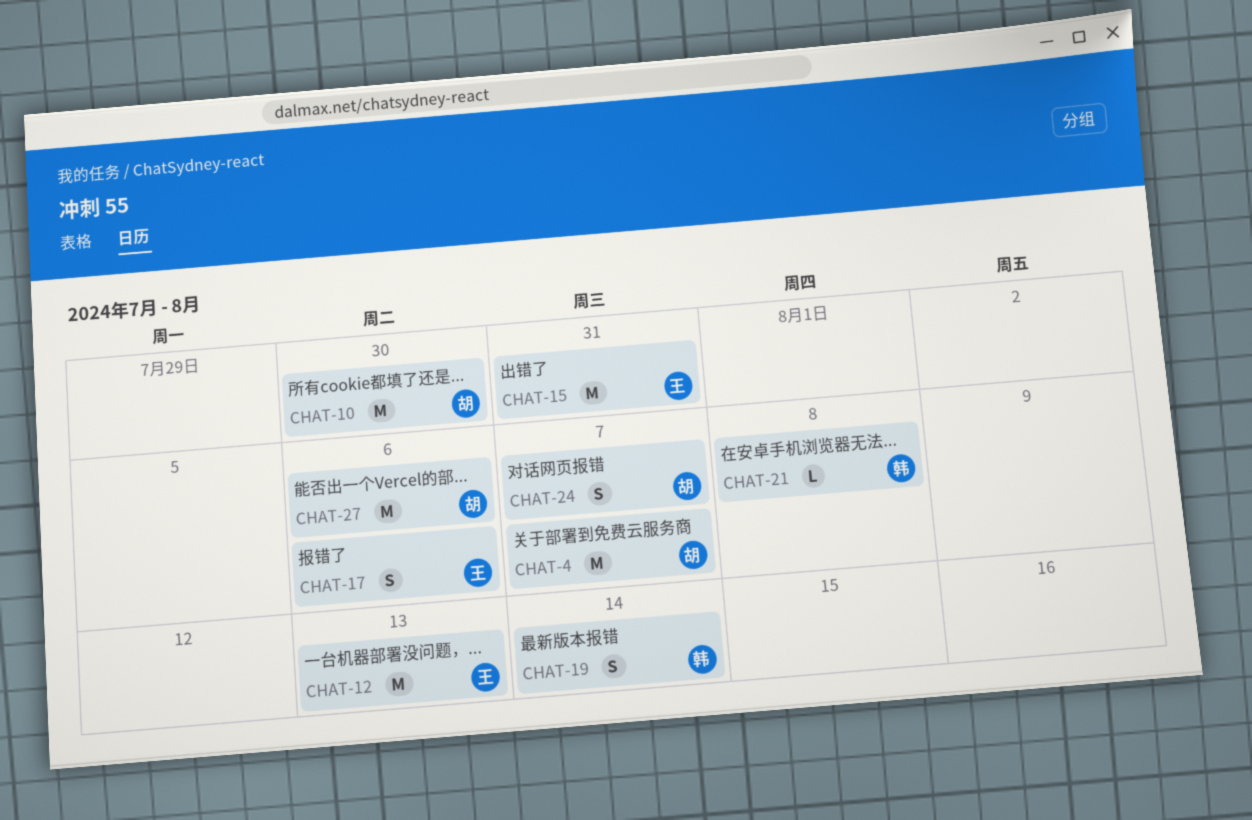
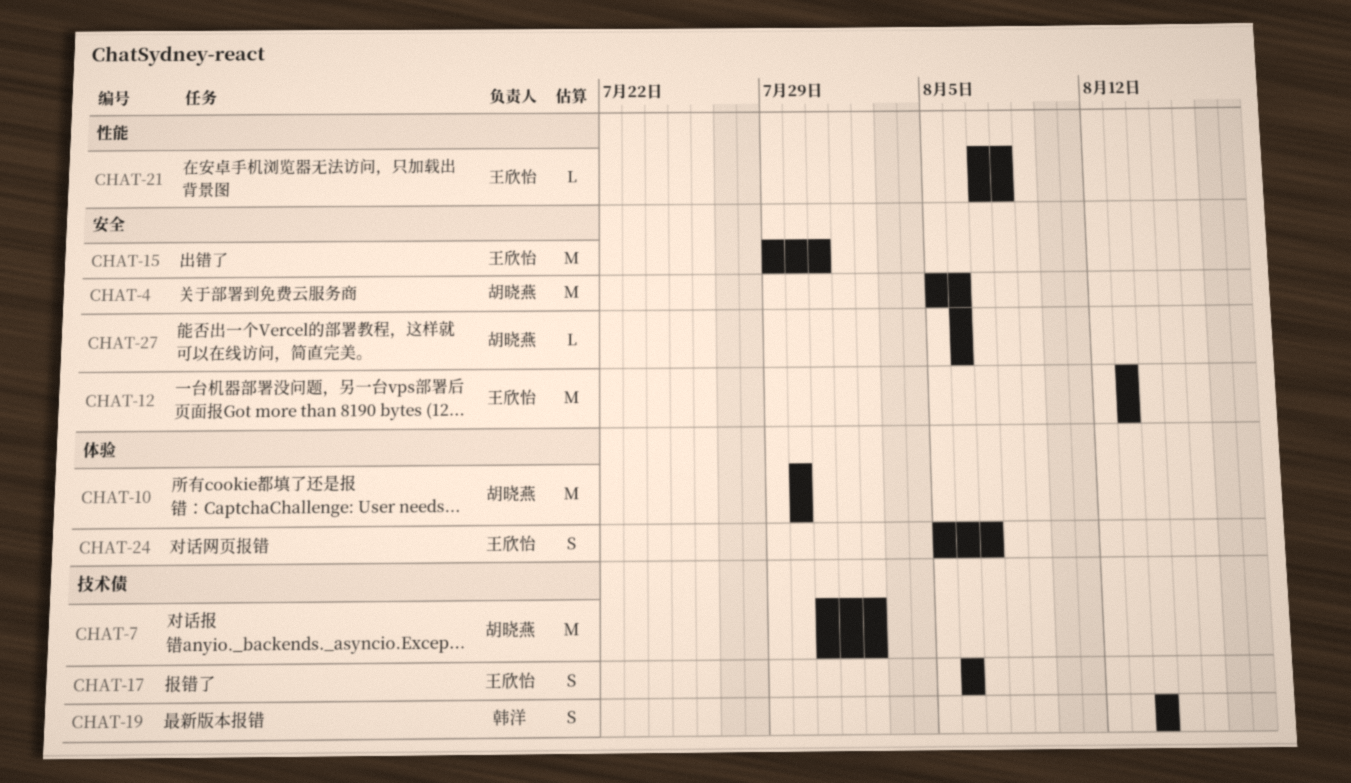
CHAT-4, due: Aug 7 -> Aug 6
CHAT-7: none -> present
CHAT-21, owner: 韩洋 -> 王欣怡
CHAT-24, owner: 胡晓燕 -> 王欣怡
CHAT-27, estimate: M -> L

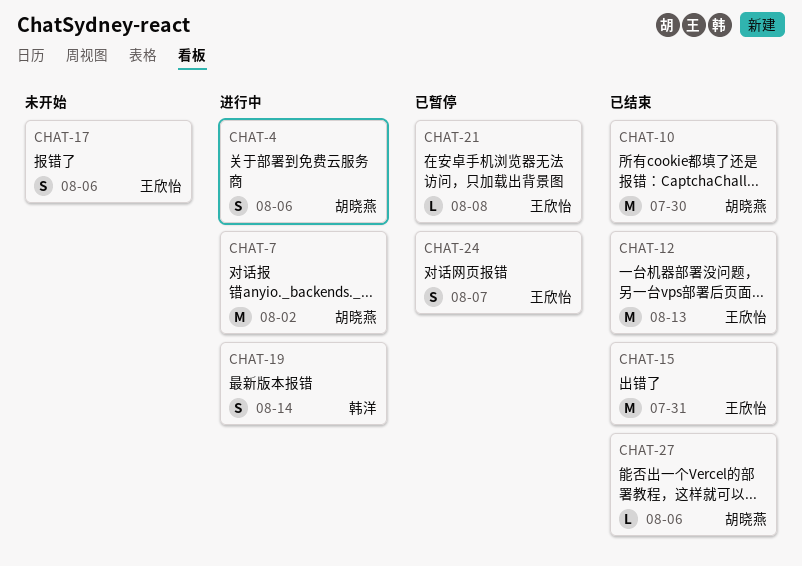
CHAT-4, estimate: M -> S

